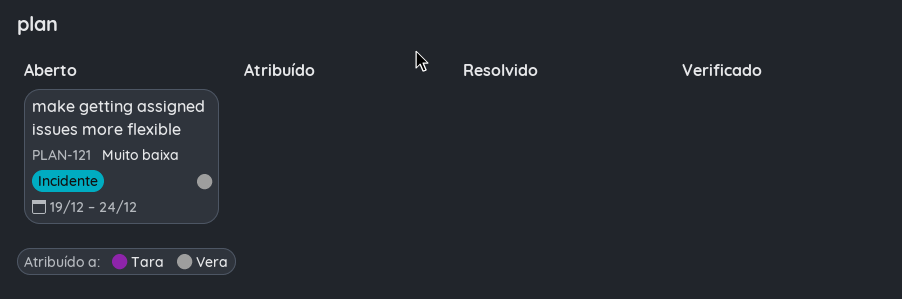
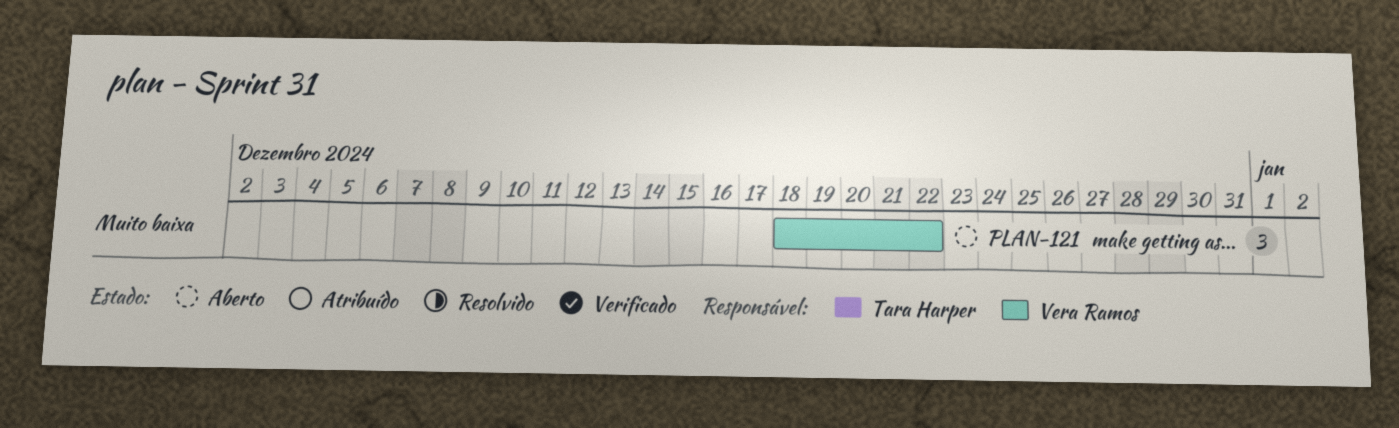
PLAN-121, start: Dec 19 -> Dec 18
PLAN-121, due: Dec 24 -> Dec 22

